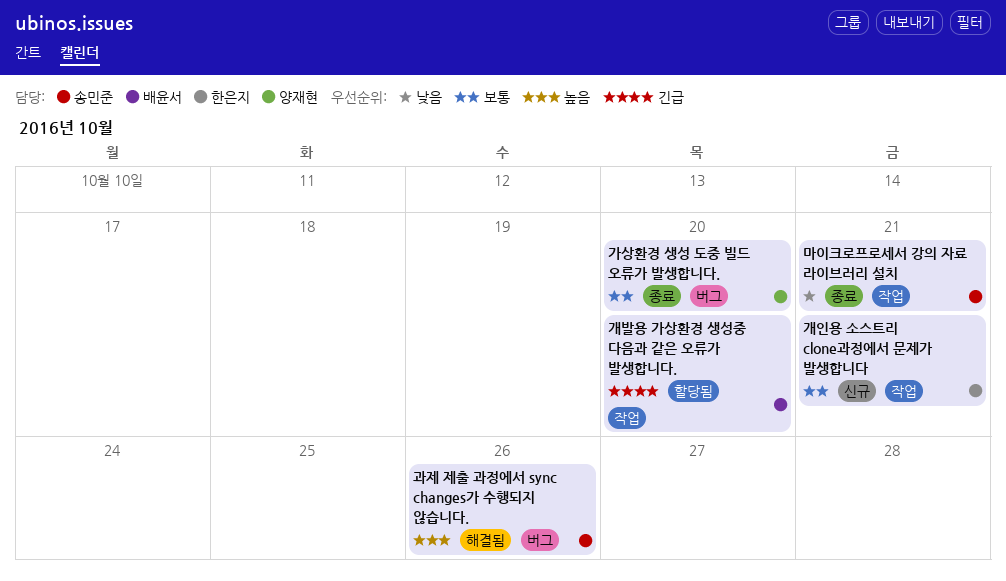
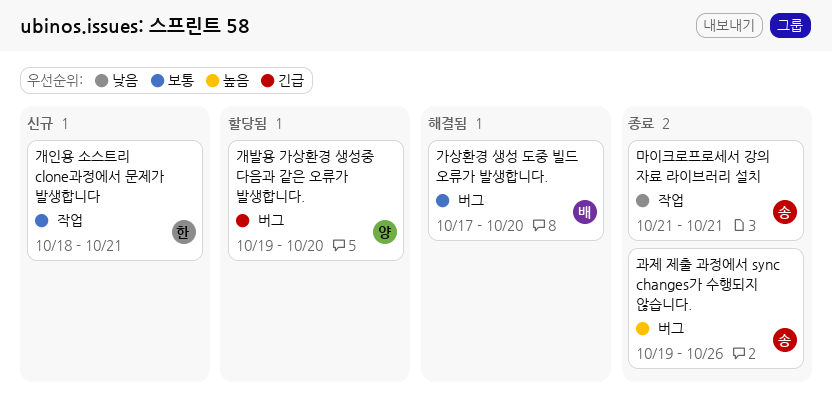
가상환경 생성 도중 빌드 오류가 발생합니다., status: 종료 -> 해결됨
가상환경 생성 도중 빌드 오류가 발생합니다., owner: 양재현 -> 배윤서
개발용 가상환경 생성중 다음과 같은 오류가 발생합니다., owner: 배윤서 -> 양재현
개발용 가상환경 생성중 다음과 같은 오류가 발생합니다., label: 작업 -> 버그
과제 제출 과정에서 sync changes가 수행되지 않습니다., status: 해결됨 -> 종료

